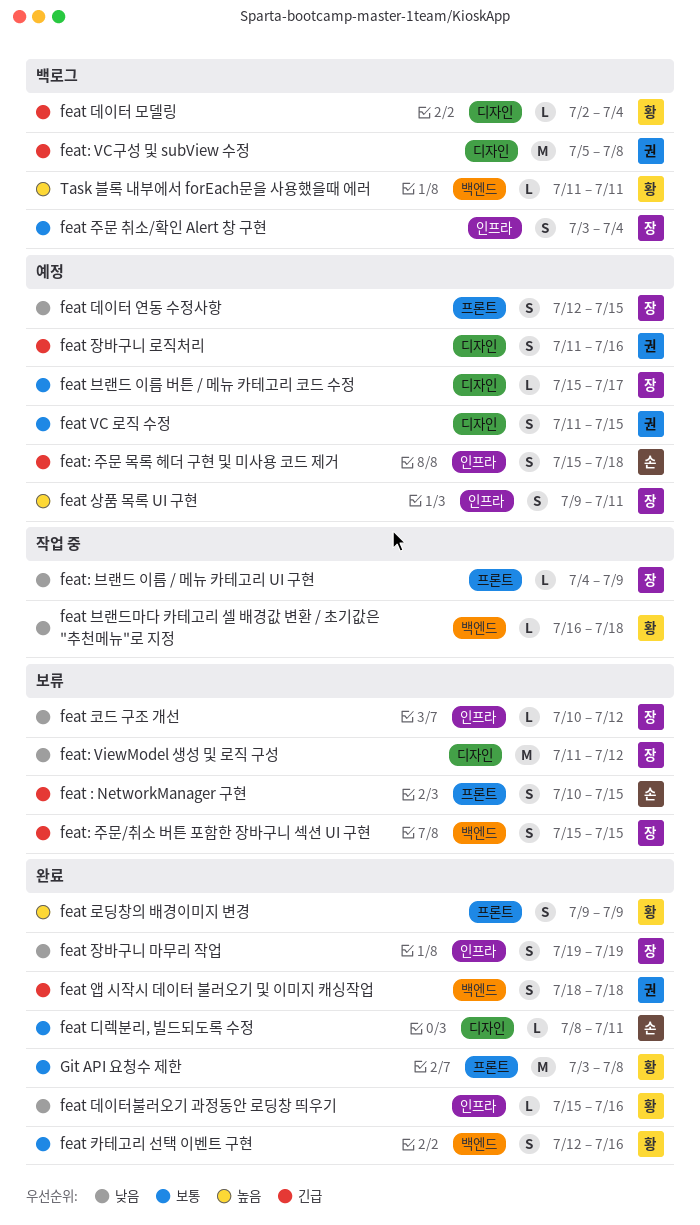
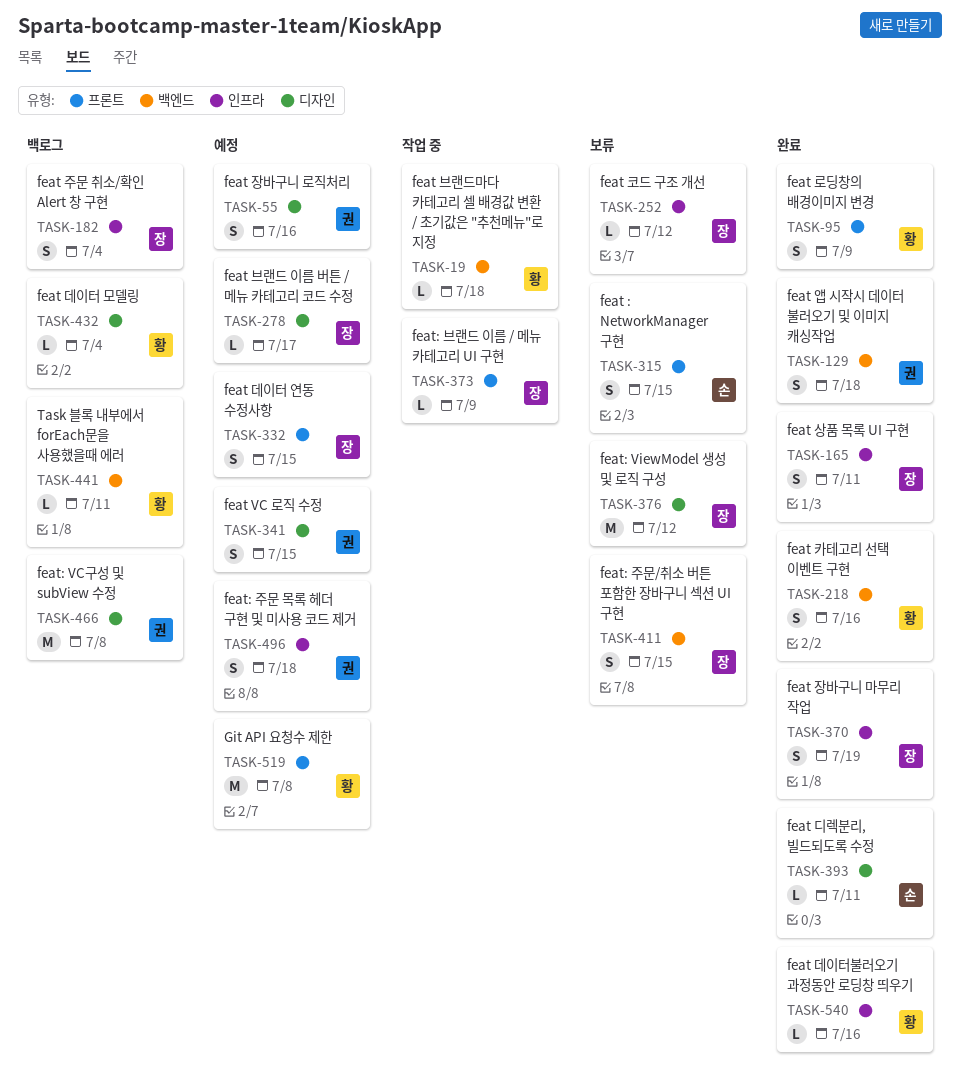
feat 상품 목록 UI 구현, status: 예정 -> 완료
feat: 주문 목록 헤더 구현 및 미사용 코드 제거, owner: 손 -> 권
Git API 요청수 제한, status: 완료 -> 예정

